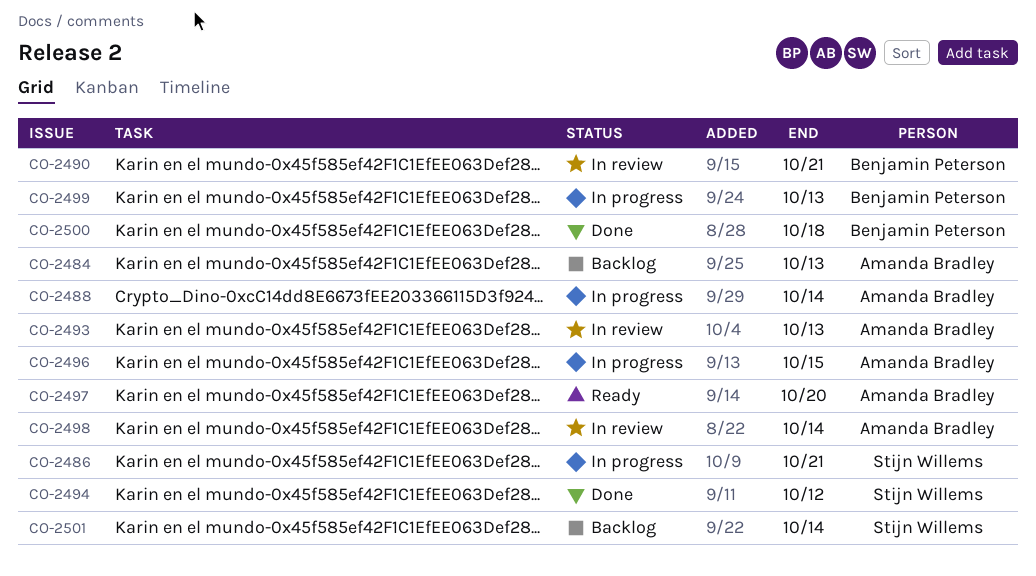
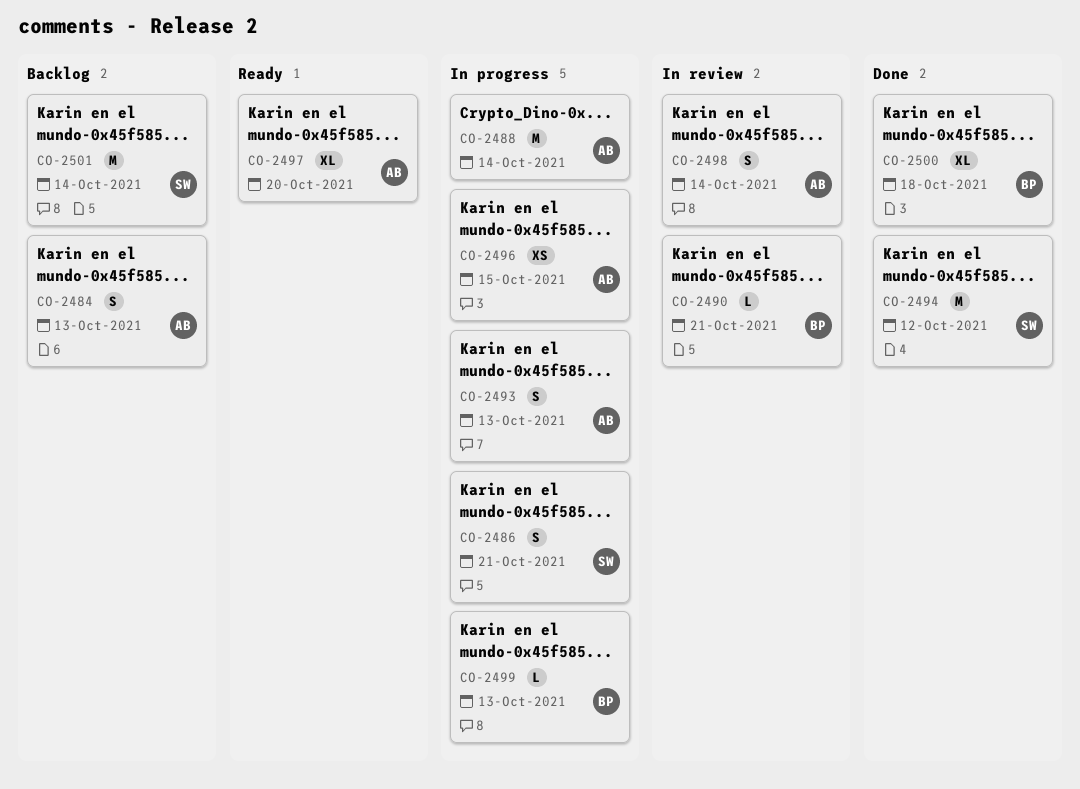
CO-2493, status: In review -> In progress

